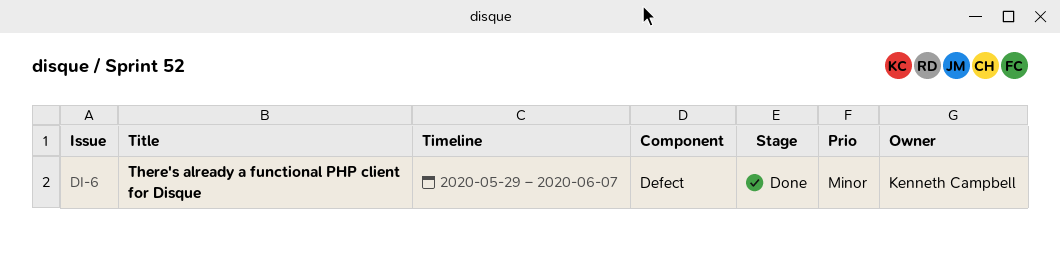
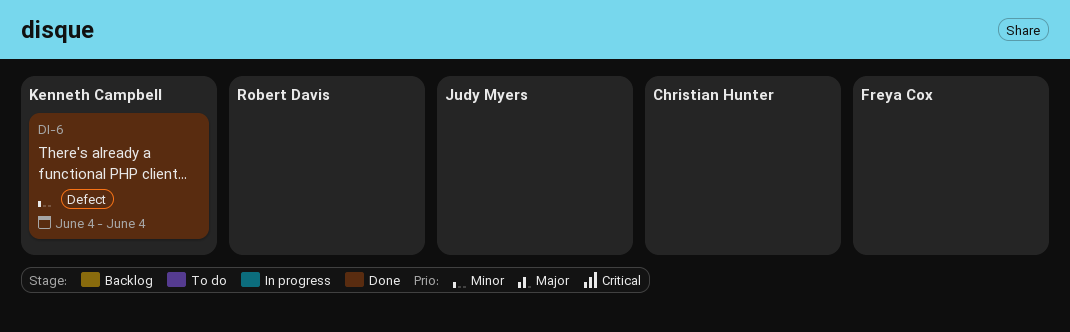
DI-6, start: May 29 -> Jun 4
DI-6, due: Jun 7 -> Jun 4

